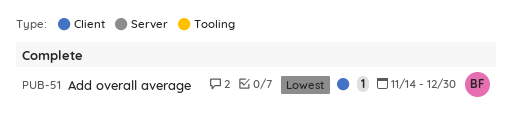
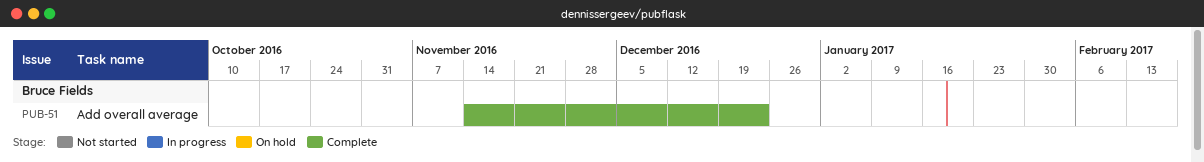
PUB-51, due: Dec 30 -> Dec 23

